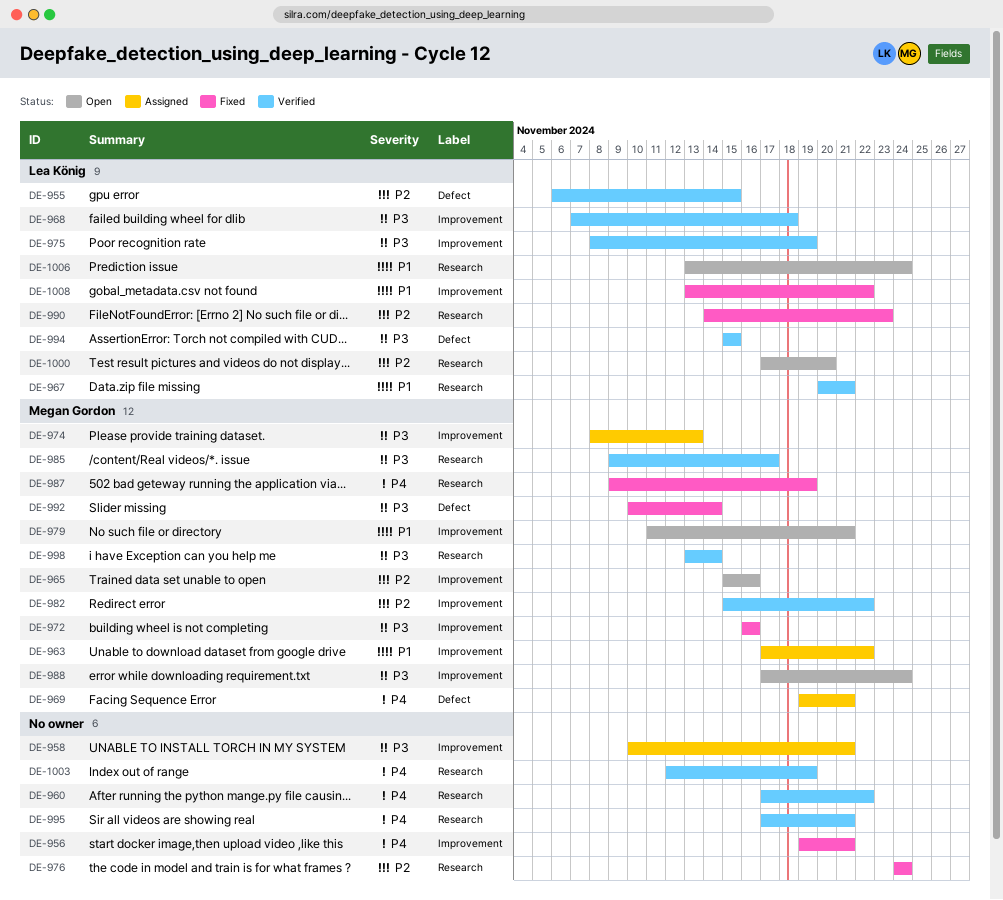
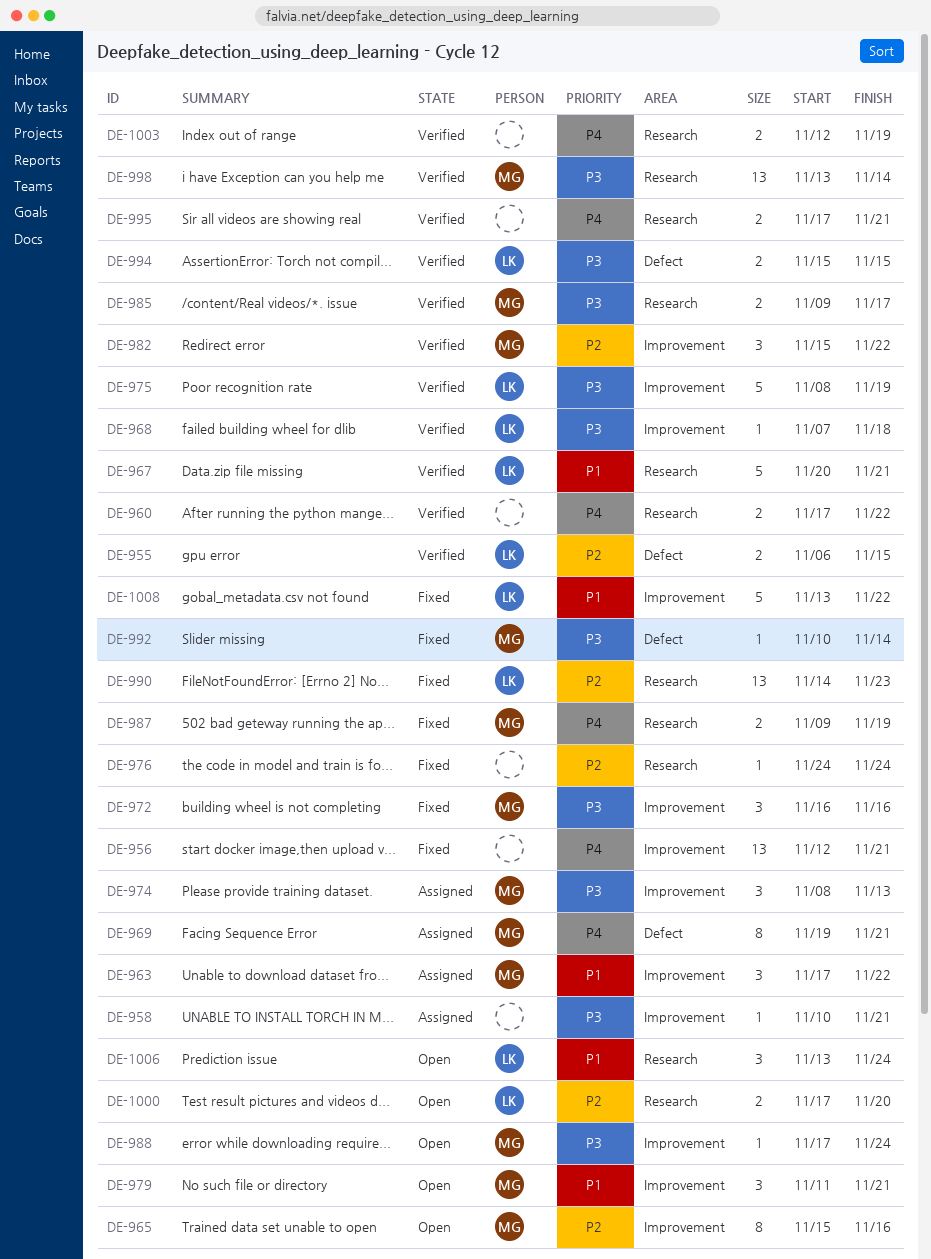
DE-956, start: Nov 19 -> Nov 12

